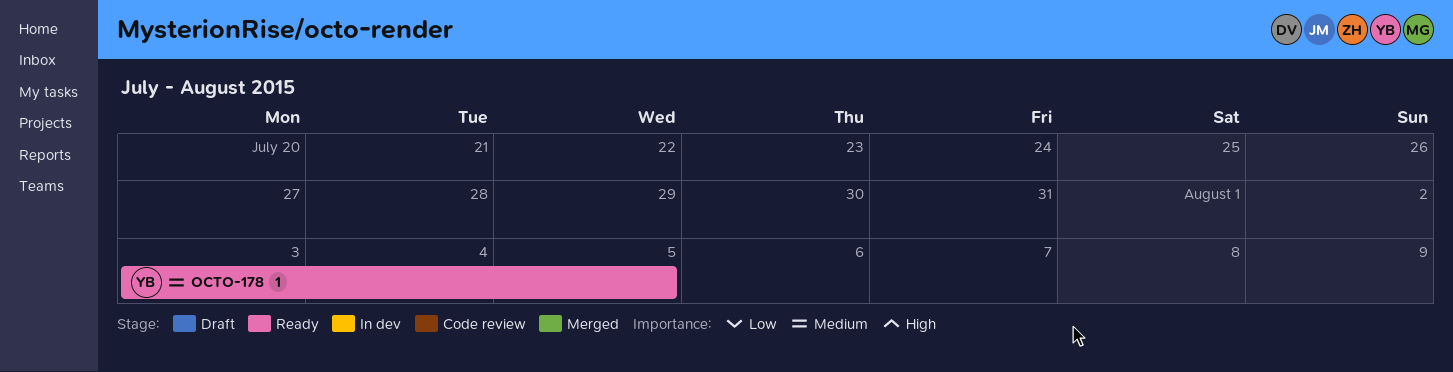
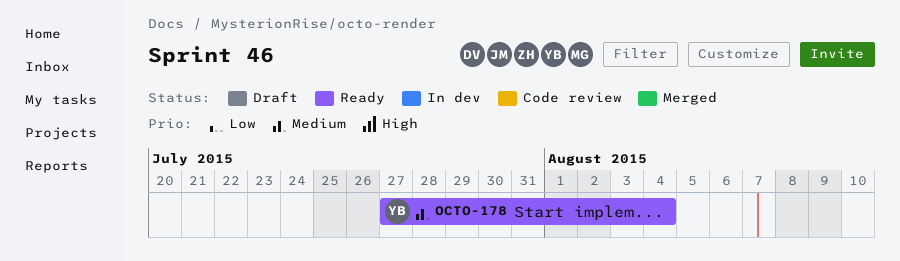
OCTO-178, start: Aug 3 -> Jul 27
OCTO-178, due: Aug 5 -> Aug 4

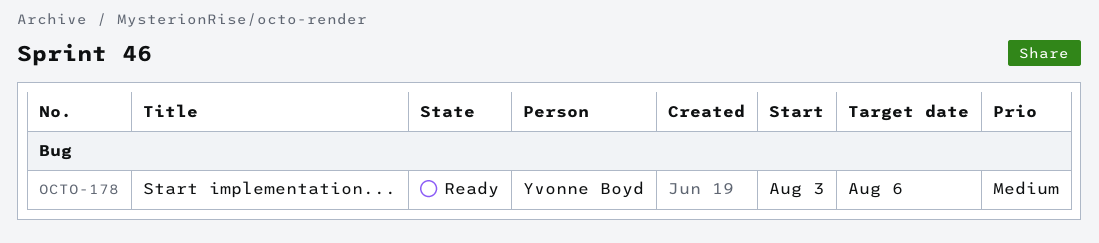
OCTO-178, start: Jul 27 -> Aug 3
OCTO-178, due: Aug 4 -> Aug 6

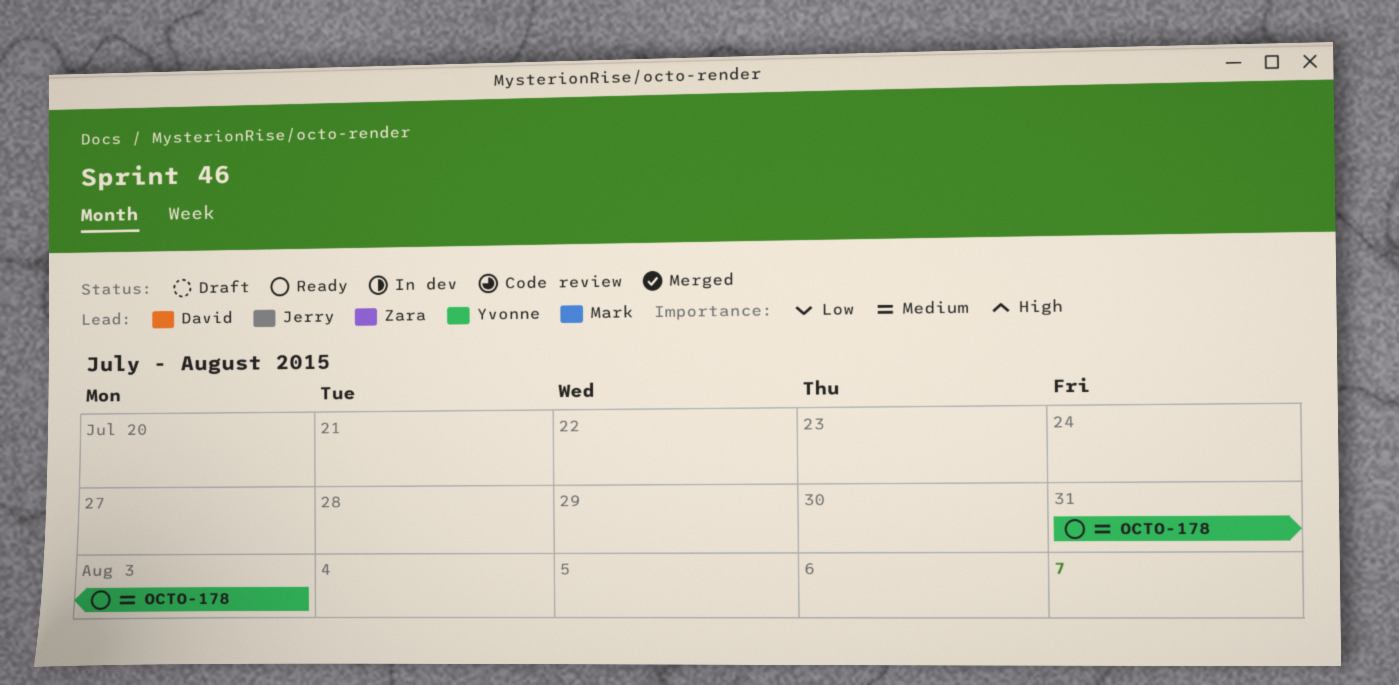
OCTO-178, start: Aug 3 -> Jul 31
OCTO-178, due: Aug 6 -> Aug 3

